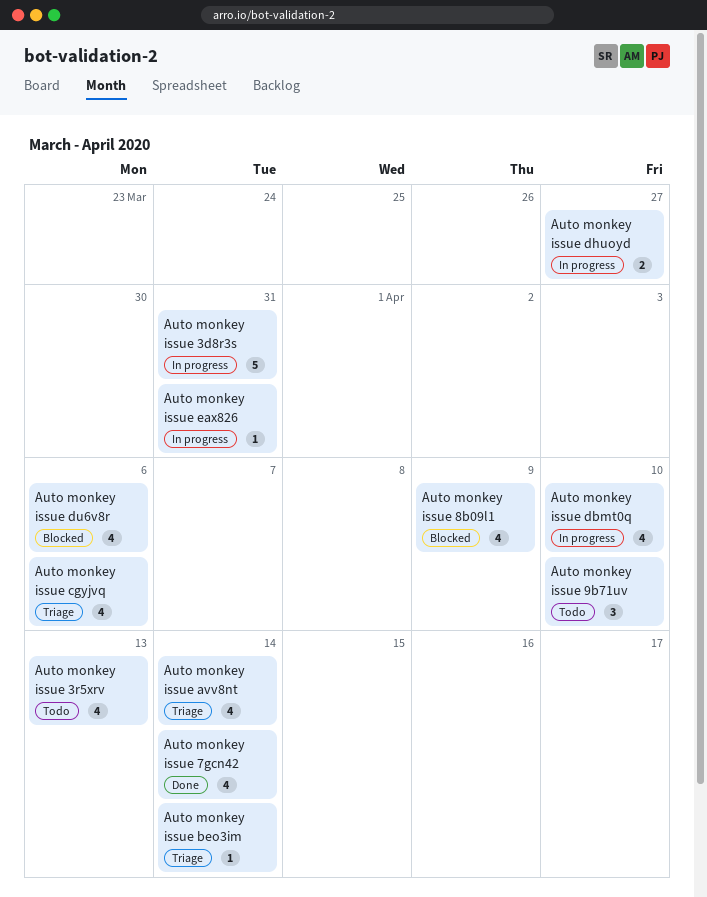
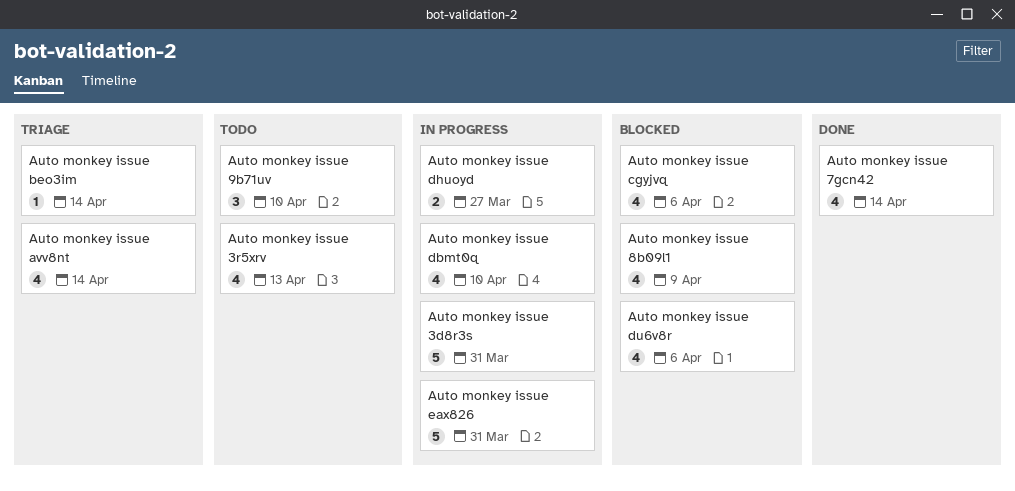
Auto monkey issue cgyjvq, status: Triage -> Blocked
Auto monkey issue eax826, estimate: 1 -> 5

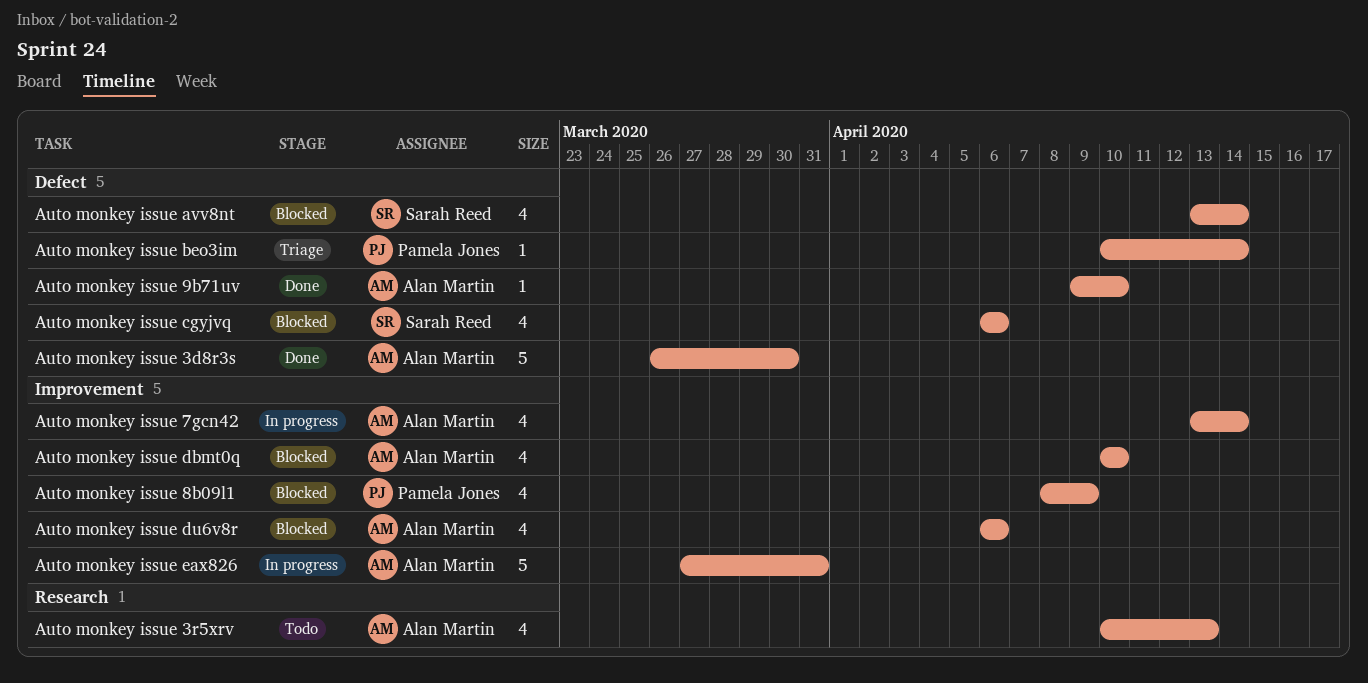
Auto monkey issue 3d8r3s, status: In progress -> Done
Auto monkey issue 3d8r3s, due: Mar 31 -> Mar 30
Auto monkey issue 7gcn42, status: Done -> In progress
Auto monkey issue 9b71uv, status: Todo -> Done
Auto monkey issue 9b71uv, estimate: 3 -> 1
Auto monkey issue avv8nt, status: Triage -> Blocked
Auto monkey issue dbmt0q, status: In progress -> Blocked
Auto monkey issue dhuoyd: present -> none

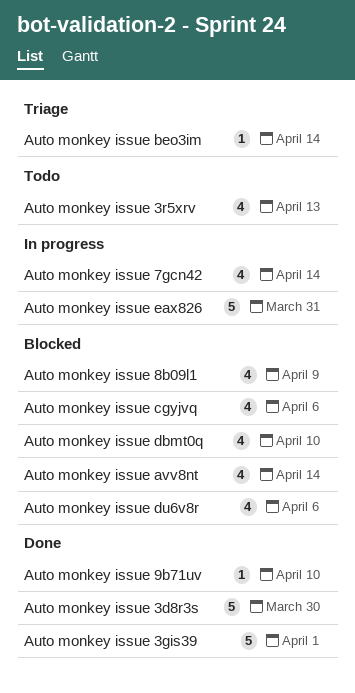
Auto monkey issue 3gis39: none -> present

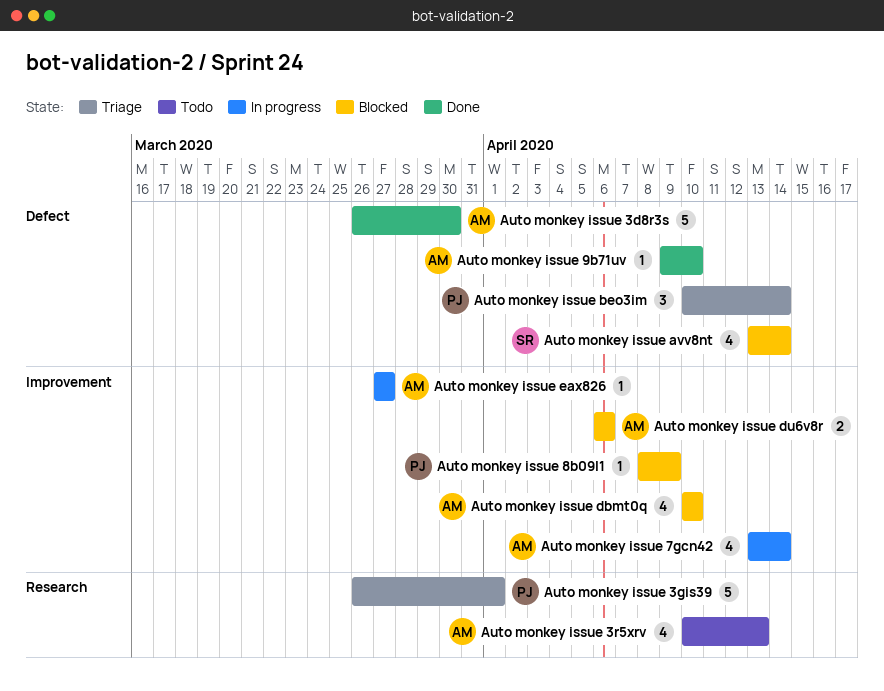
Auto monkey issue 3gis39, status: Done -> Triage
Auto monkey issue 8b09l1, estimate: 4 -> 1
Auto monkey issue beo3im, estimate: 1 -> 3
Auto monkey issue cgyjvq: present -> none
Auto monkey issue du6v8r, estimate: 4 -> 2
Auto monkey issue eax826, estimate: 5 -> 1
Auto monkey issue eax826, due: Mar 31 -> Mar 27

